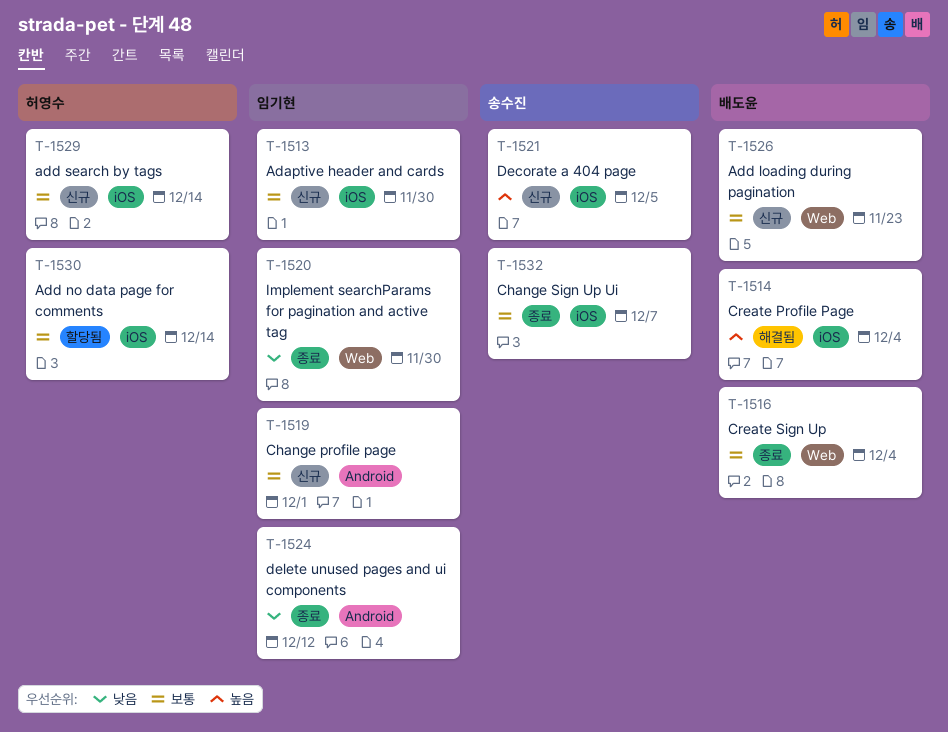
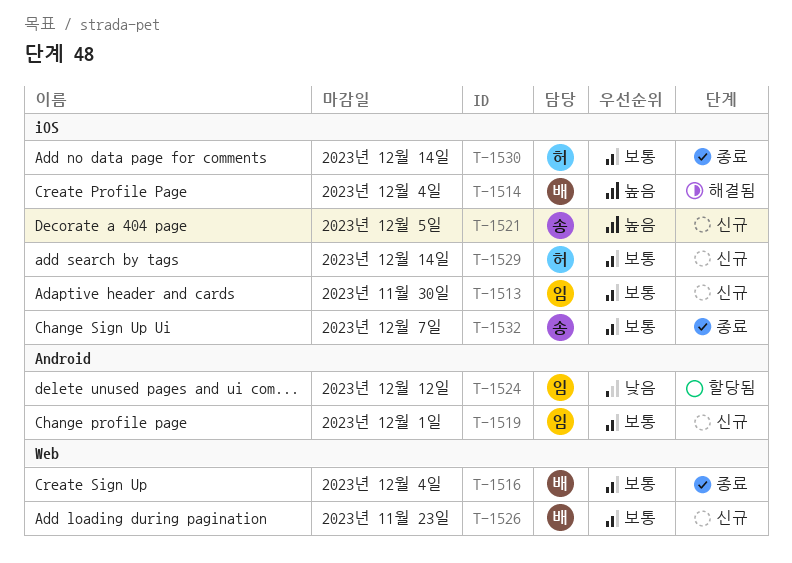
T-1520: present -> none
T-1524, status: 종료 -> 할당됨
T-1530, status: 할당됨 -> 종료

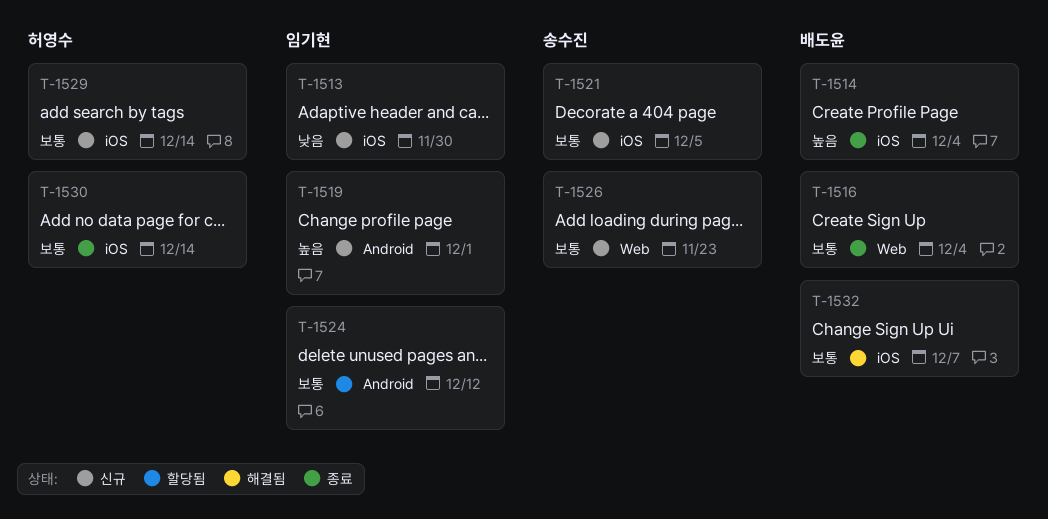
T-1513, priority: 보통 -> 낮음
T-1514, status: 해결됨 -> 종료
T-1519, priority: 보통 -> 높음
T-1521, priority: 높음 -> 보통
T-1524, priority: 낮음 -> 보통
T-1526, owner: 배도윤 -> 송수진
T-1532, status: 종료 -> 해결됨
T-1532, owner: 송수진 -> 배도윤

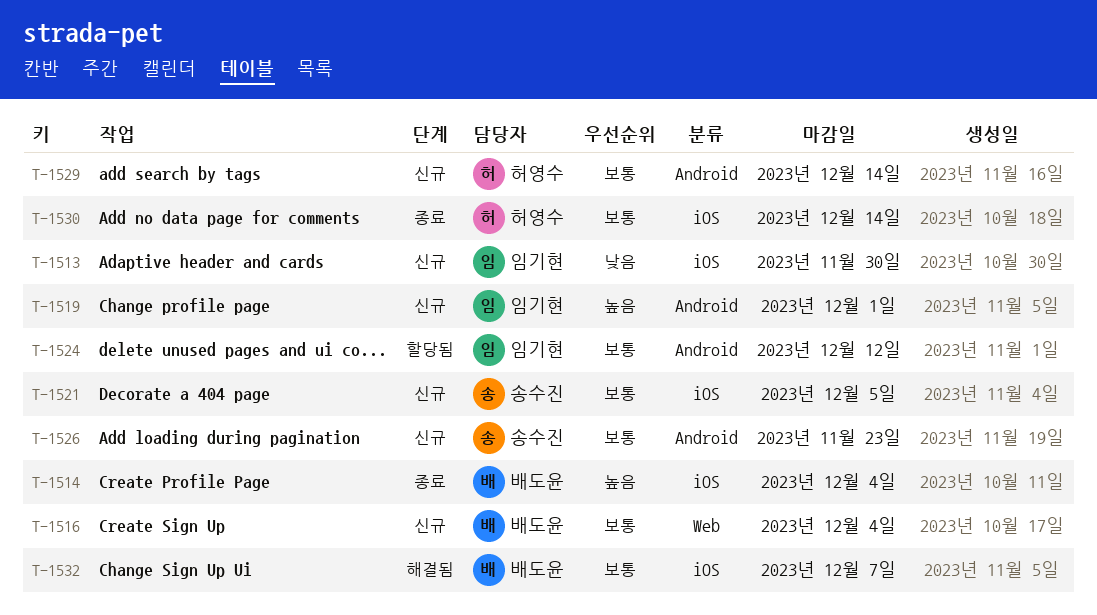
T-1516, status: 종료 -> 신규
T-1526, label: Web -> Android
T-1529, label: iOS -> Android

